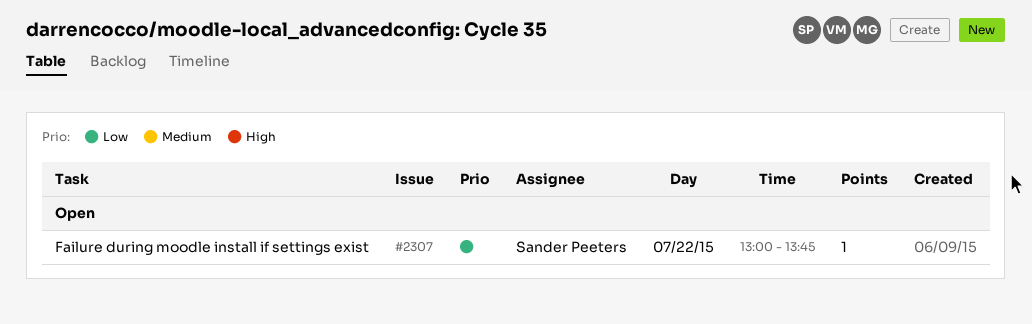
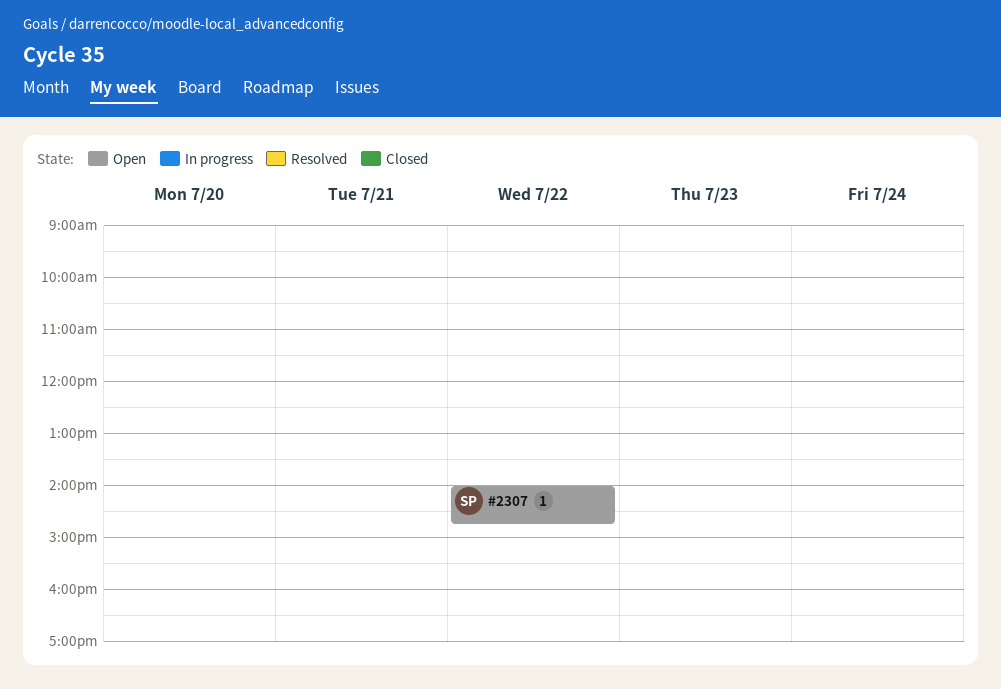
#2307, begins: 13:00 -> 14:00
#2307, ends: 13:45 -> 14:45

